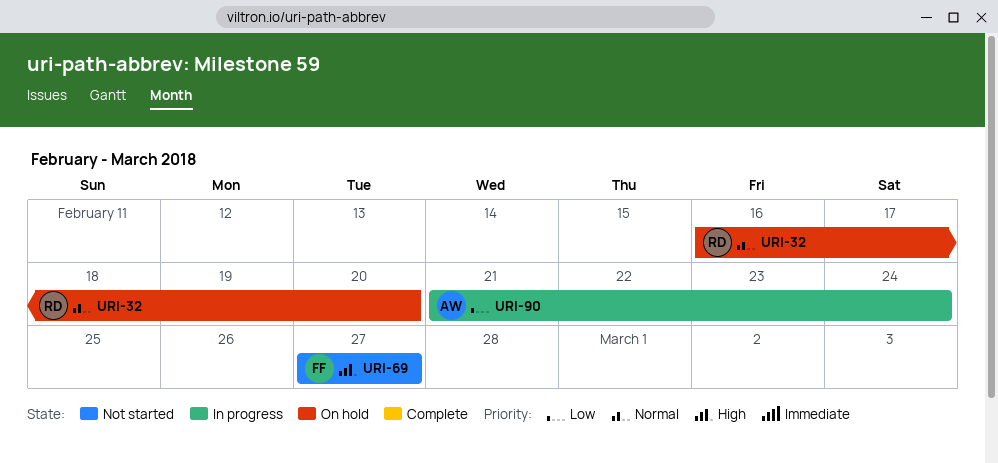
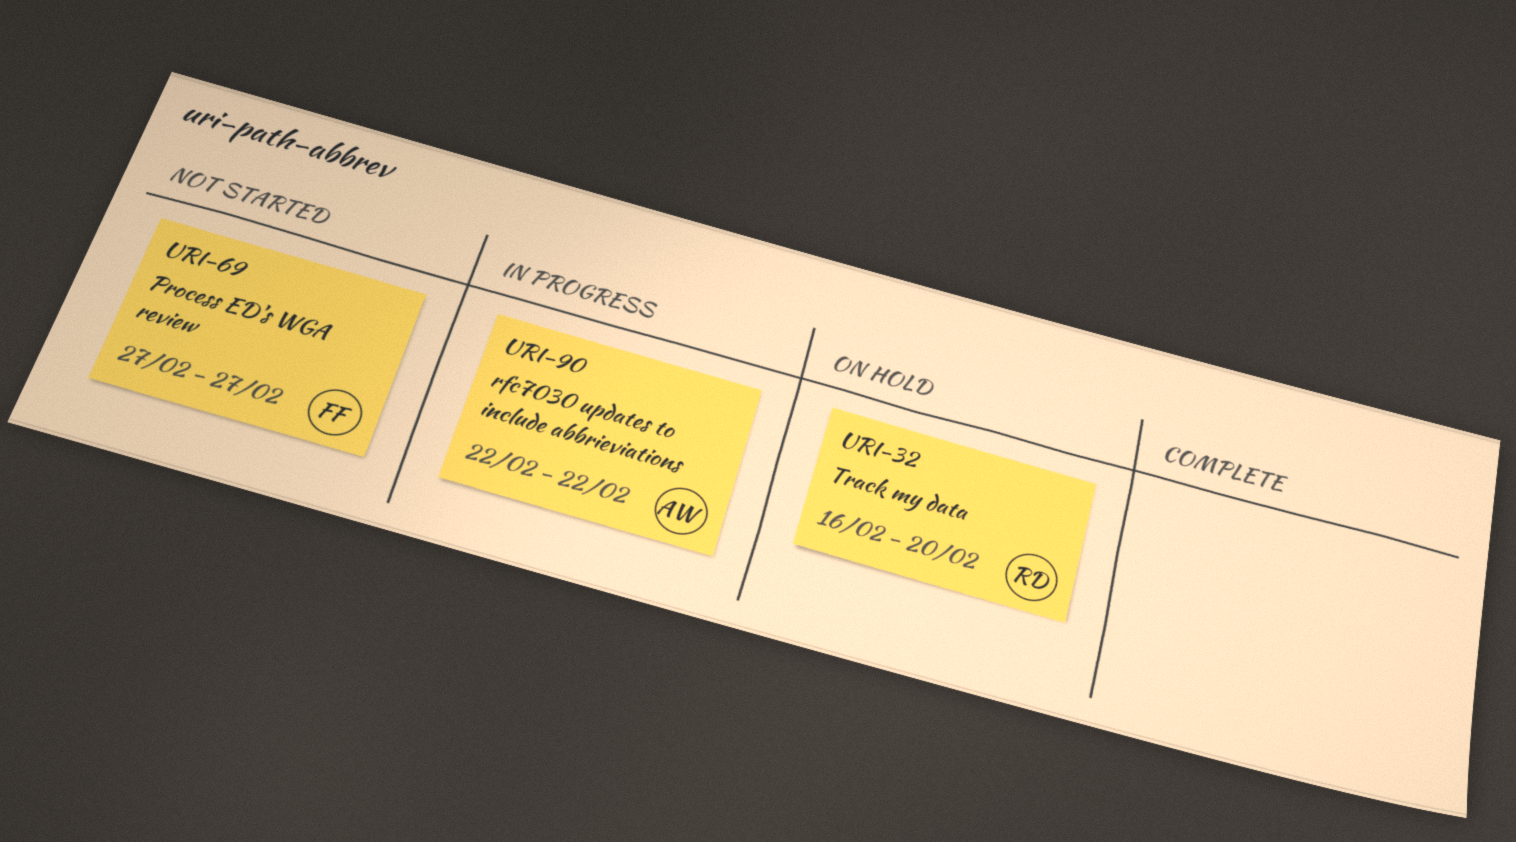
URI-90, start: Feb 21 -> Feb 22
URI-90, due: Feb 24 -> Feb 22

